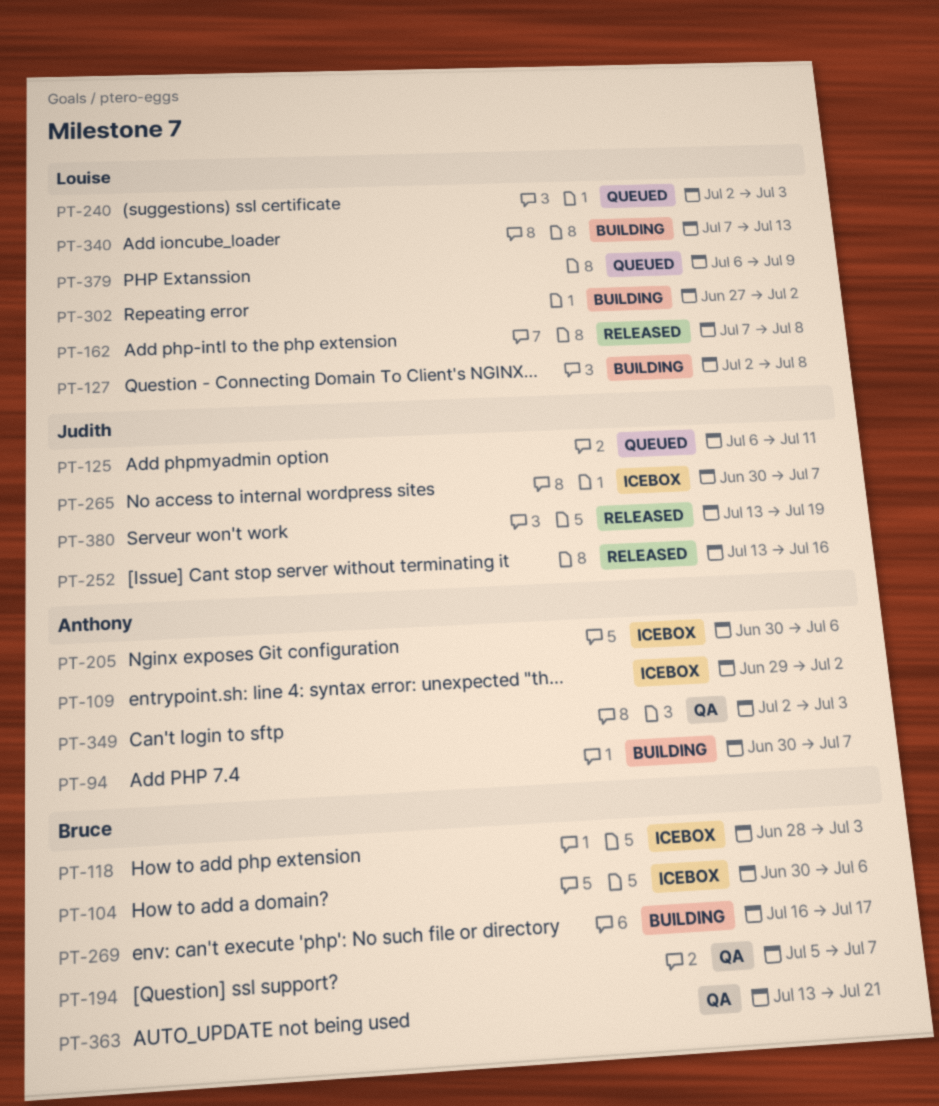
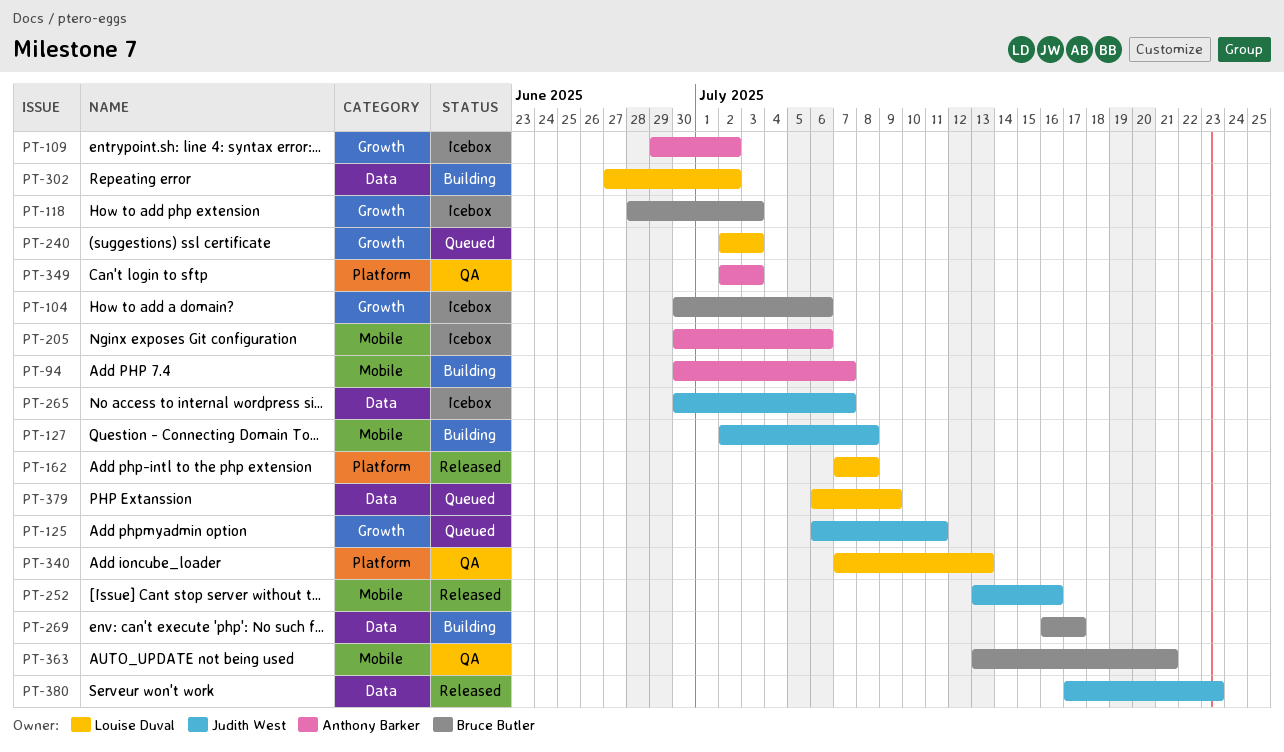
PT-127, owner: Louise Duval -> Judith West
PT-194: present -> none
PT-340, status: Building -> QA
PT-380, start: Jul 13 -> Jul 17
PT-380, due: Jul 19 -> Jul 23

